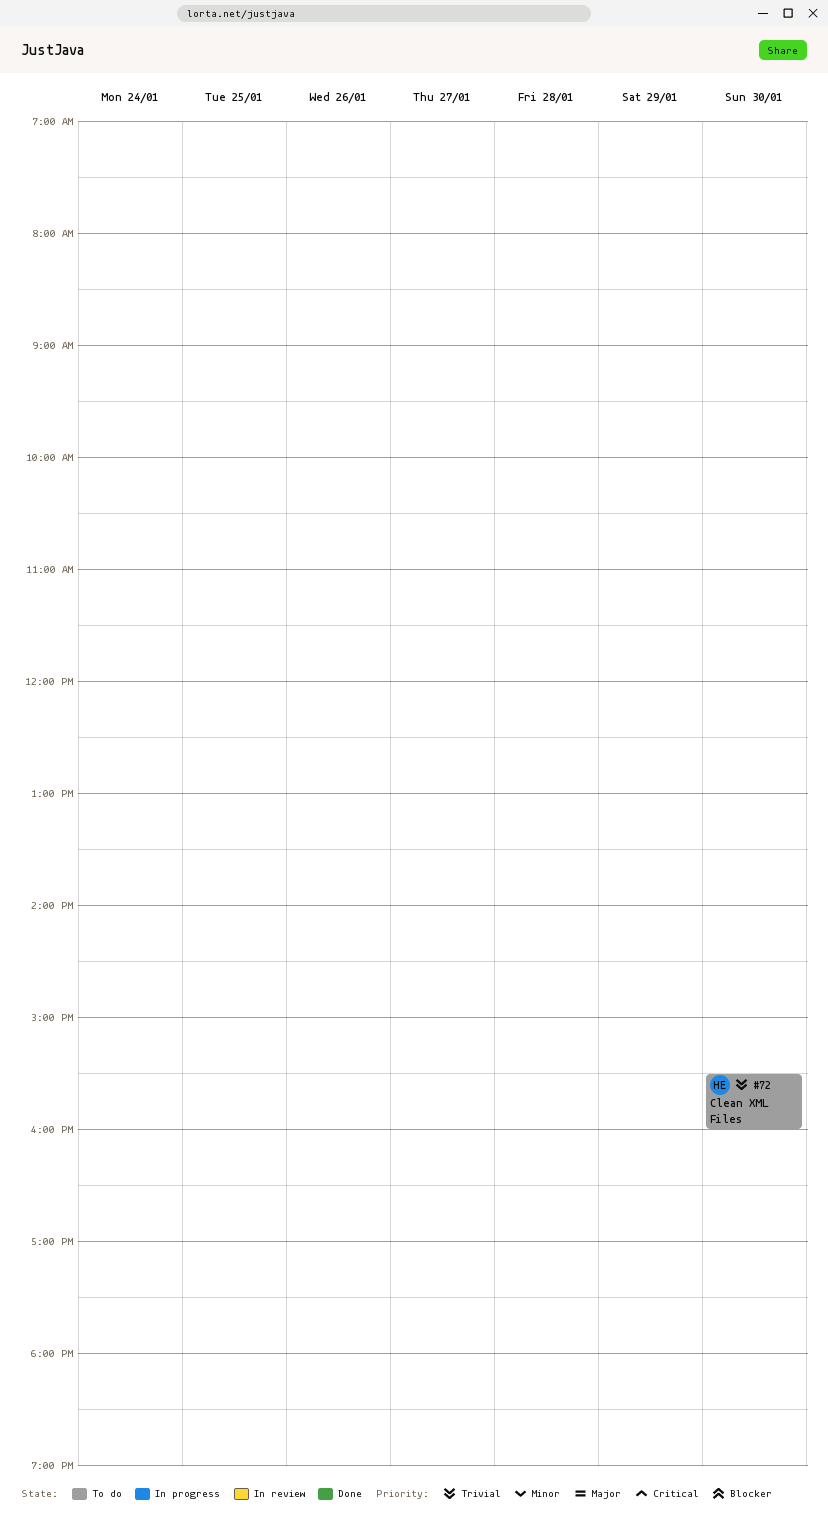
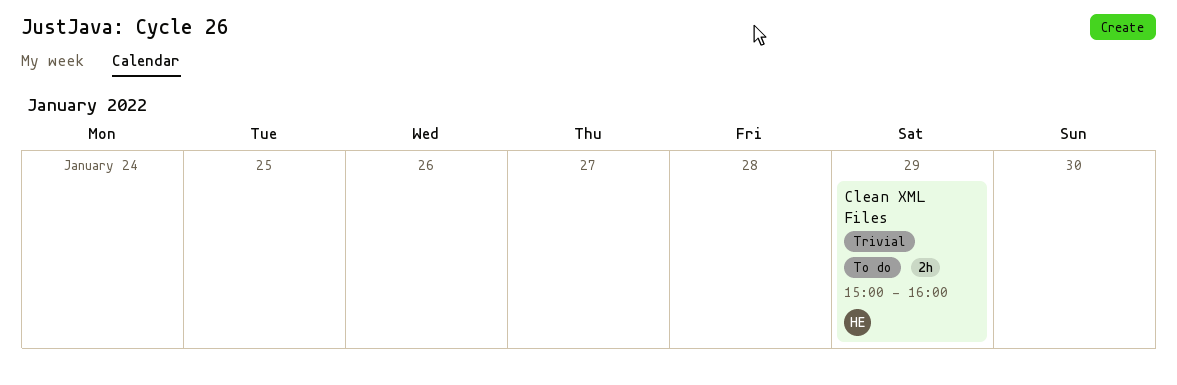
Clean XML Files, day: Jan 30 -> Jan 29
Clean XML Files, begins: 15:30 -> 15:00

